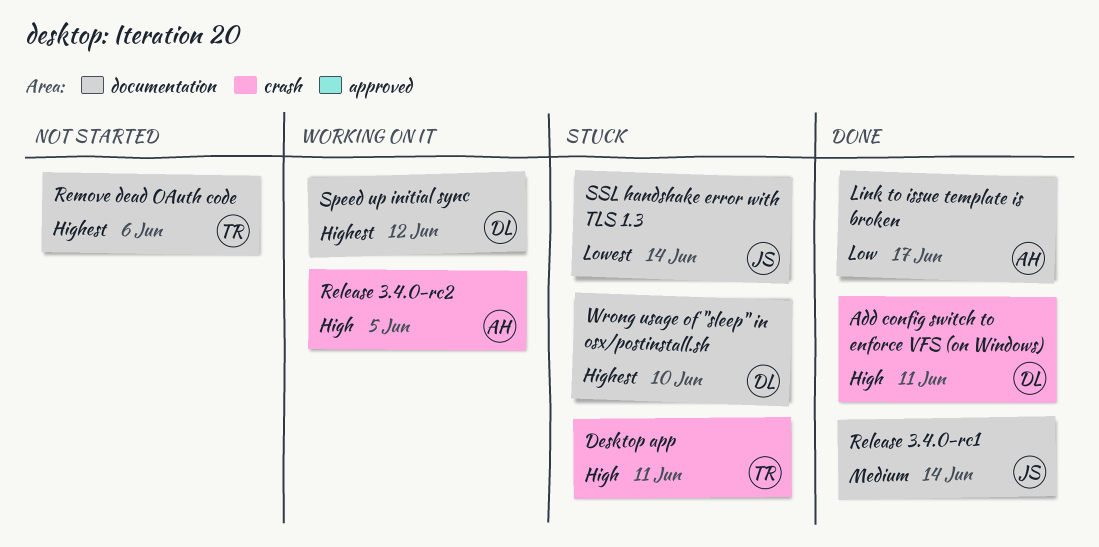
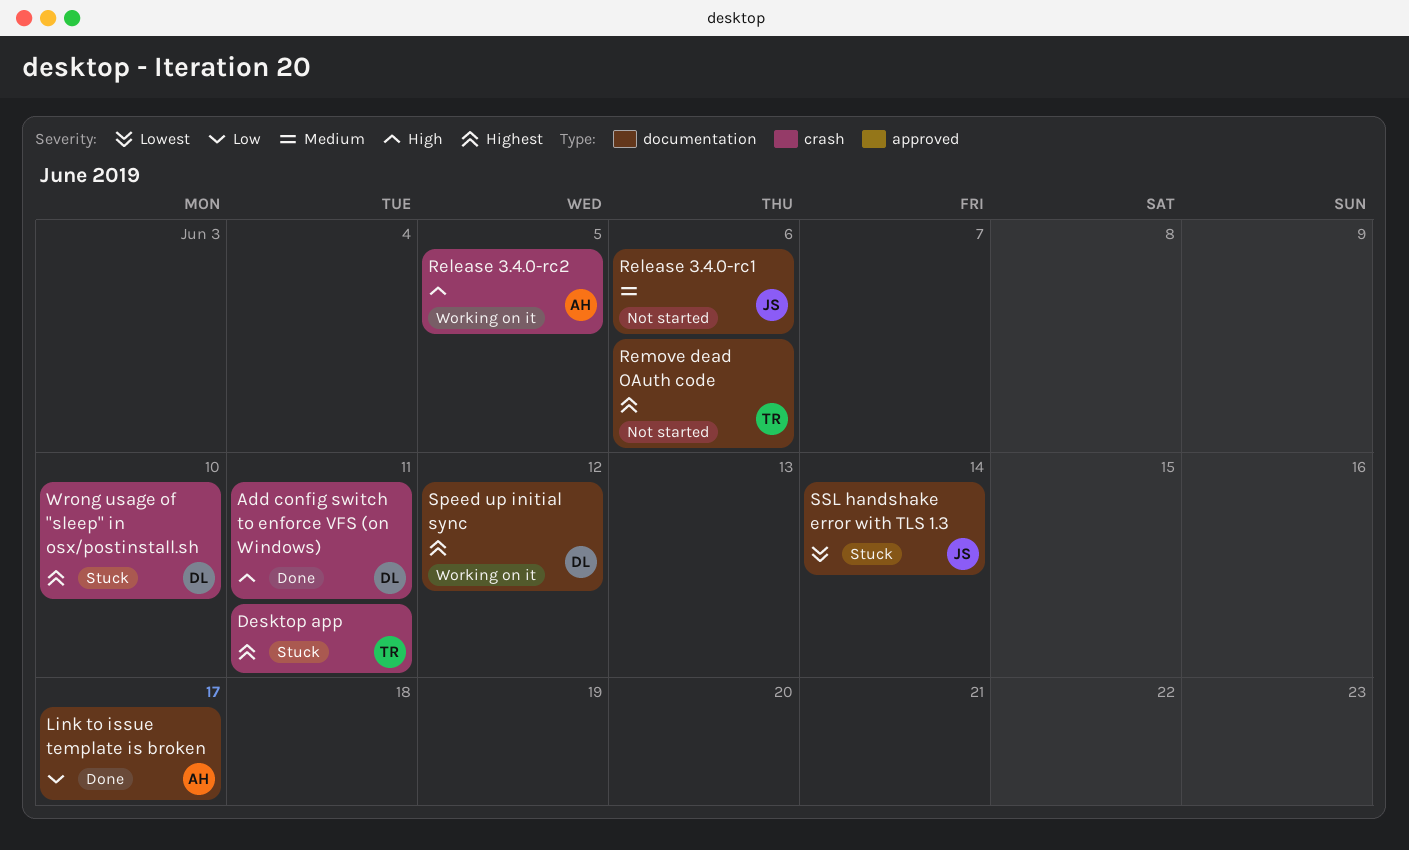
Desktop app, priority: High -> Highest
Release 3.4.0-rc1, status: Done -> Not started
Release 3.4.0-rc1, due: Jun 14 -> Jun 6
Wrong usage of "sleep" in osx/postinstall.sh, label: documentation -> crash

